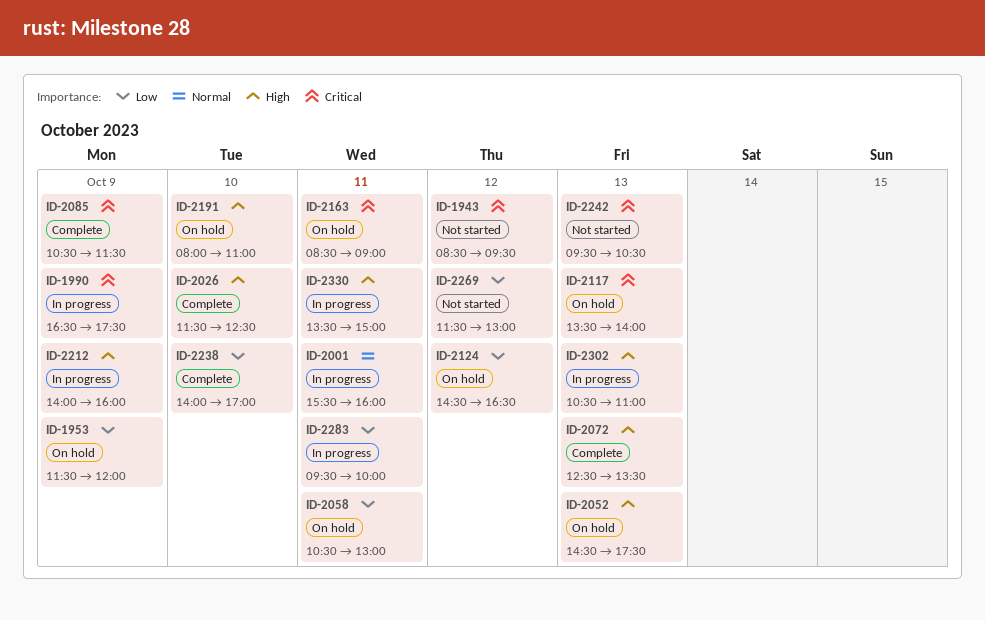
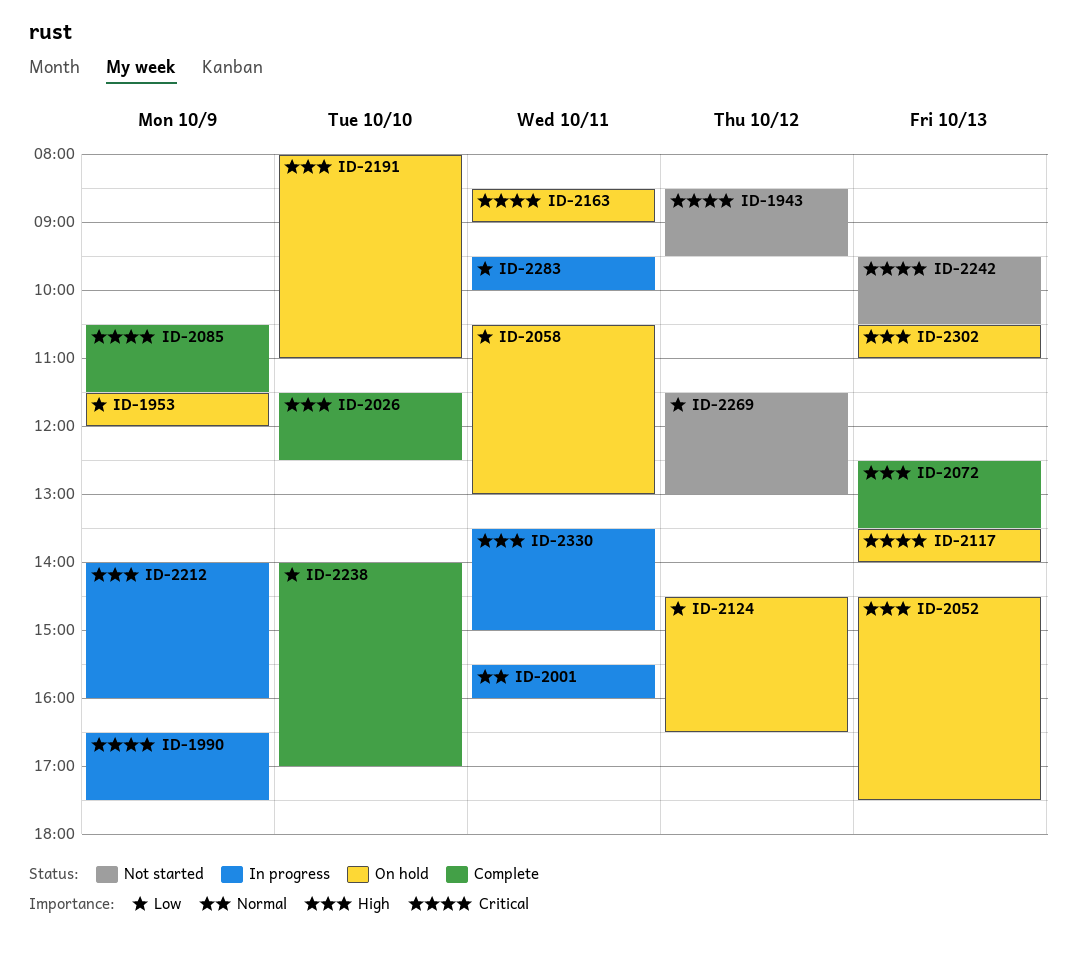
ID-2302, status: In progress -> On hold

